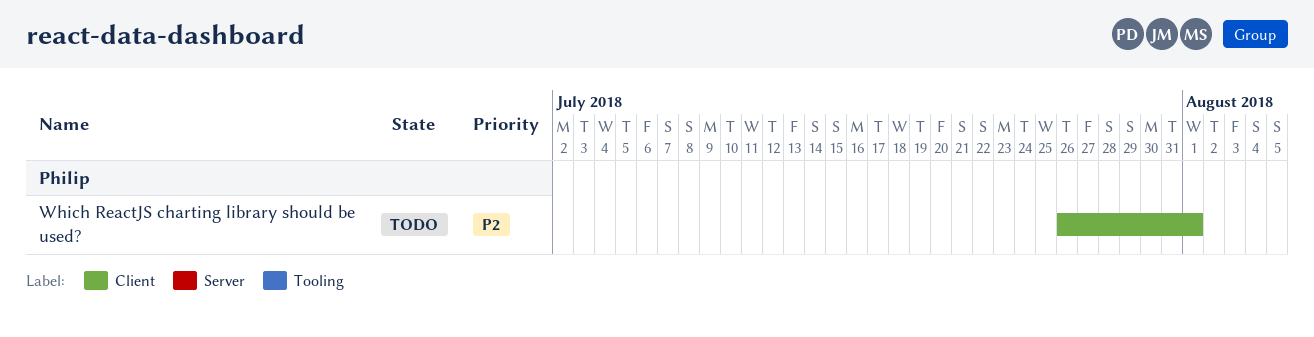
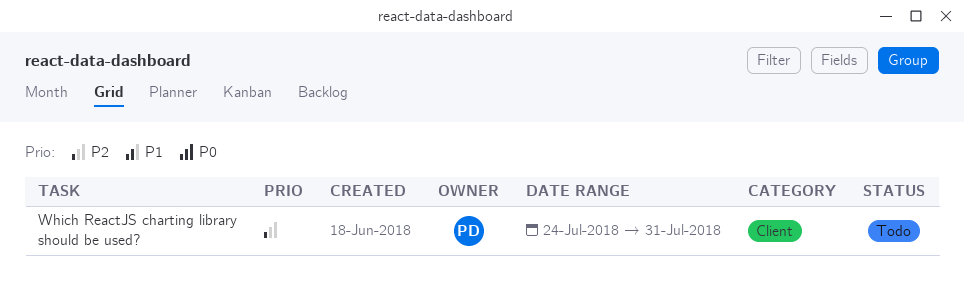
Which ReactJS charting library should be used?, start: Jul 26 -> Jul 24
Which ReactJS charting library should be used?, due: Aug 1 -> Jul 31

